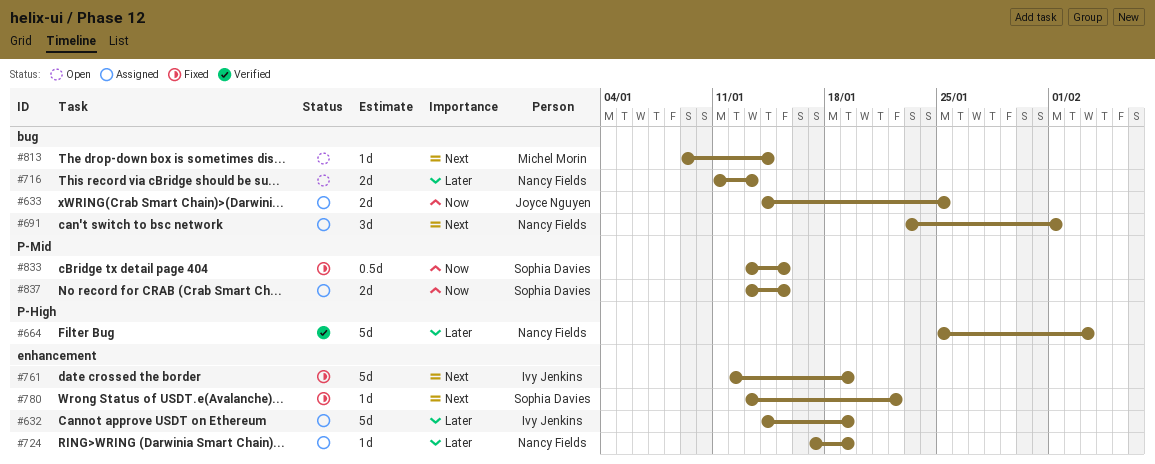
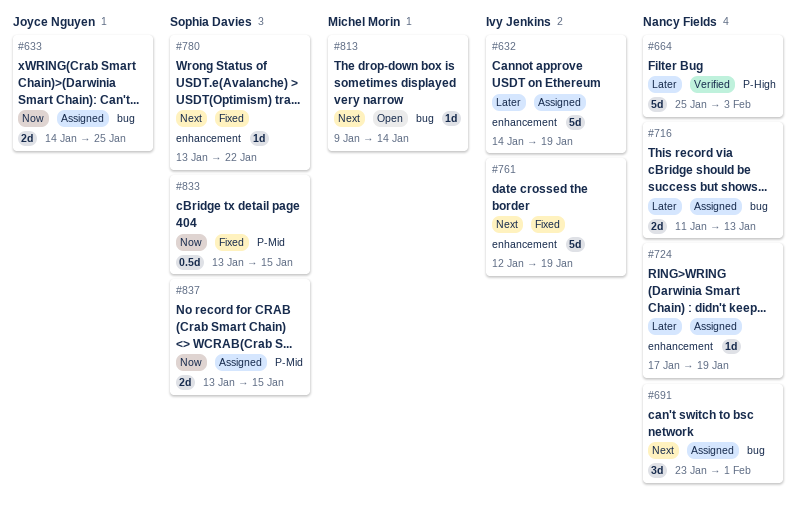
#716, status: Open -> Assigned

